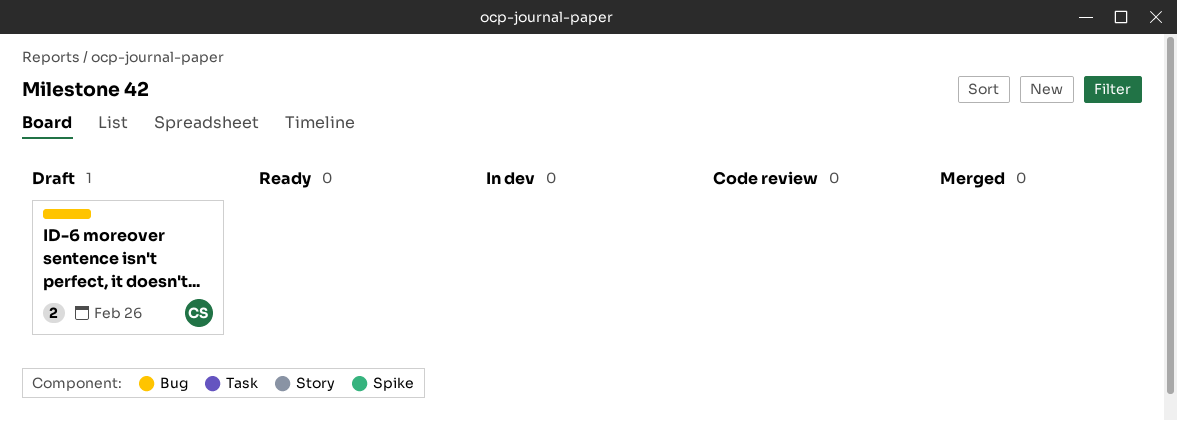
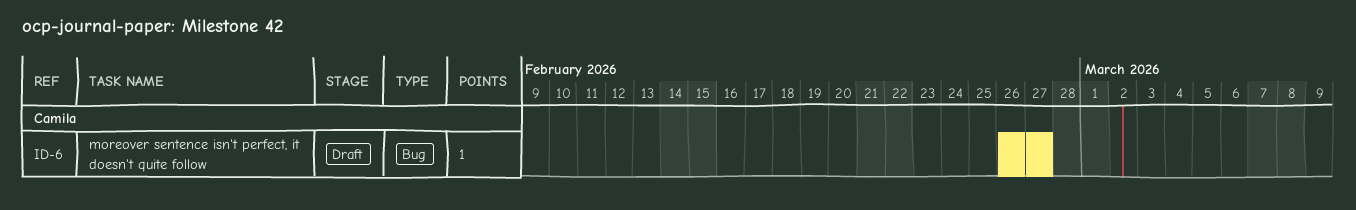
ID-6, estimate: 2 -> 1
ID-6, due: Feb 26 -> Feb 27

